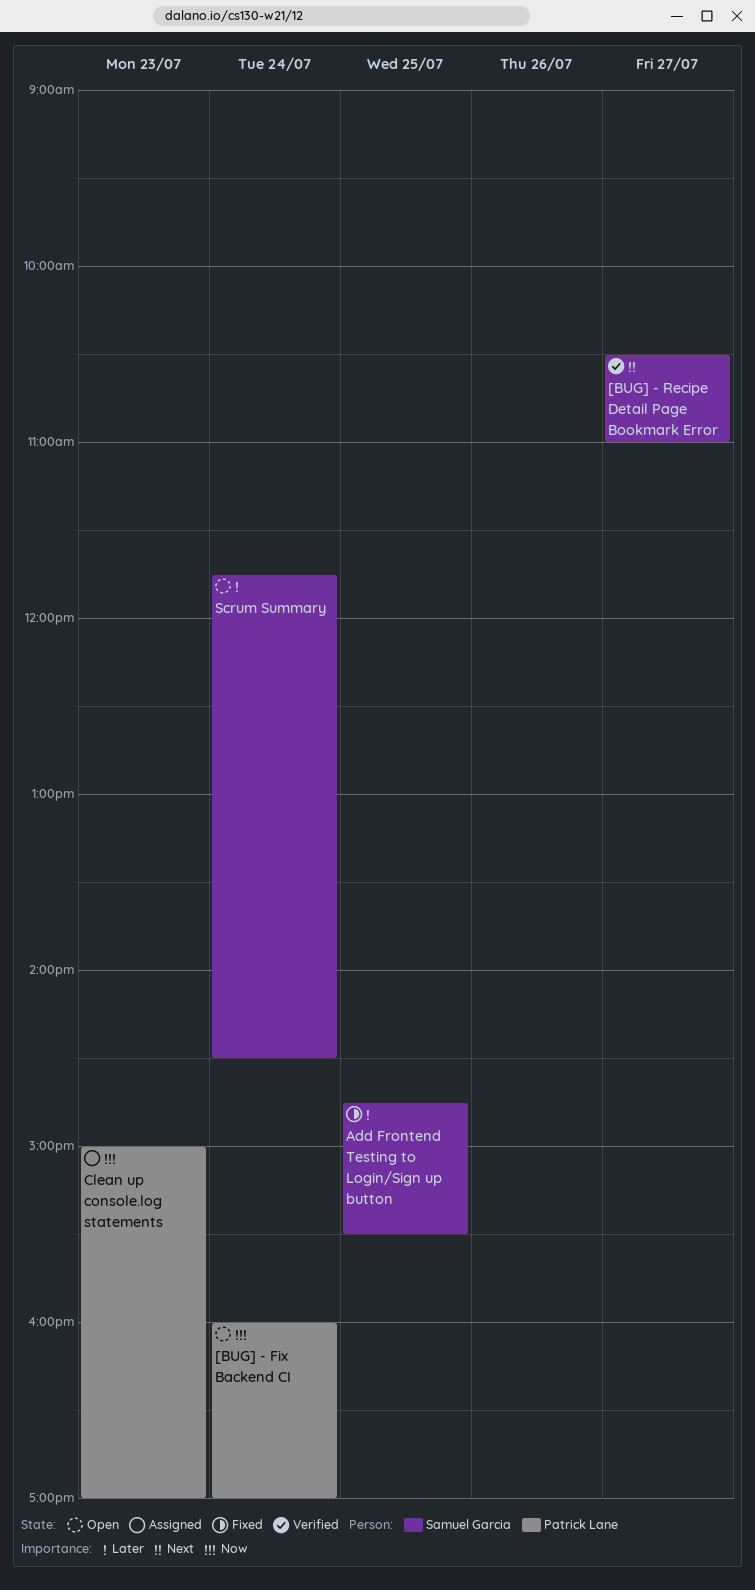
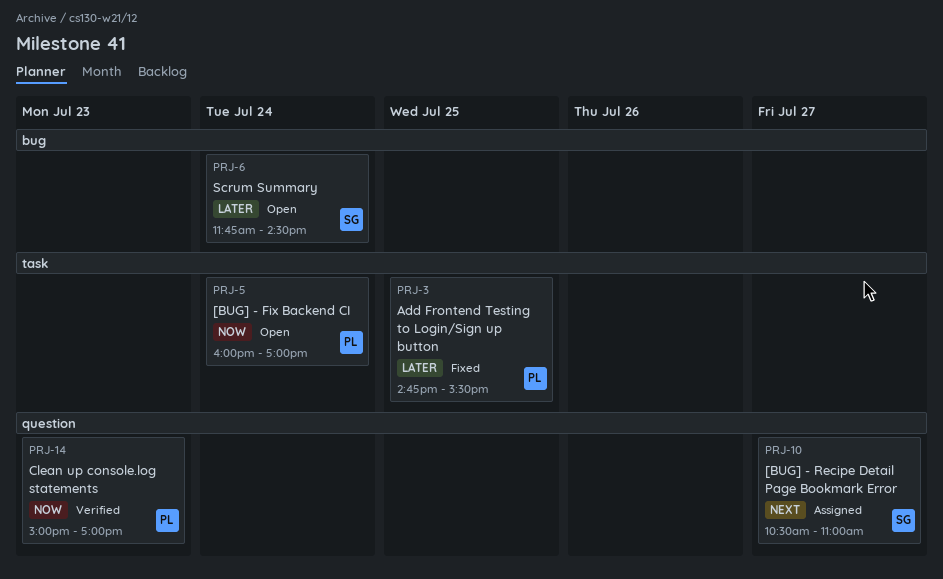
[BUG] - Recipe Detail Page Bookmark Error, status: Verified -> Assigned
Add Frontend Testing to Login/Sign up button, owner: Samuel Garcia -> Patrick Lane
Clean up console.log statements, status: Assigned -> Verified

